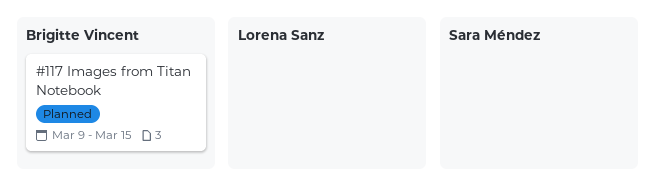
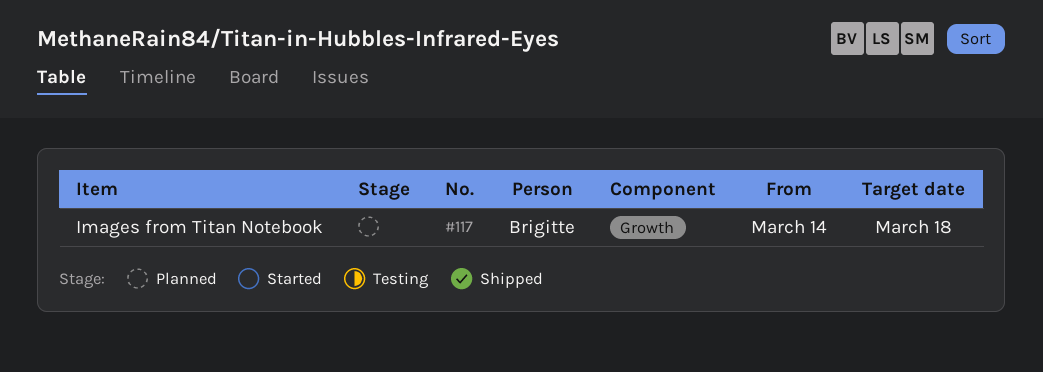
#117, start: Mar 9 -> Mar 14
#117, due: Mar 15 -> Mar 18

